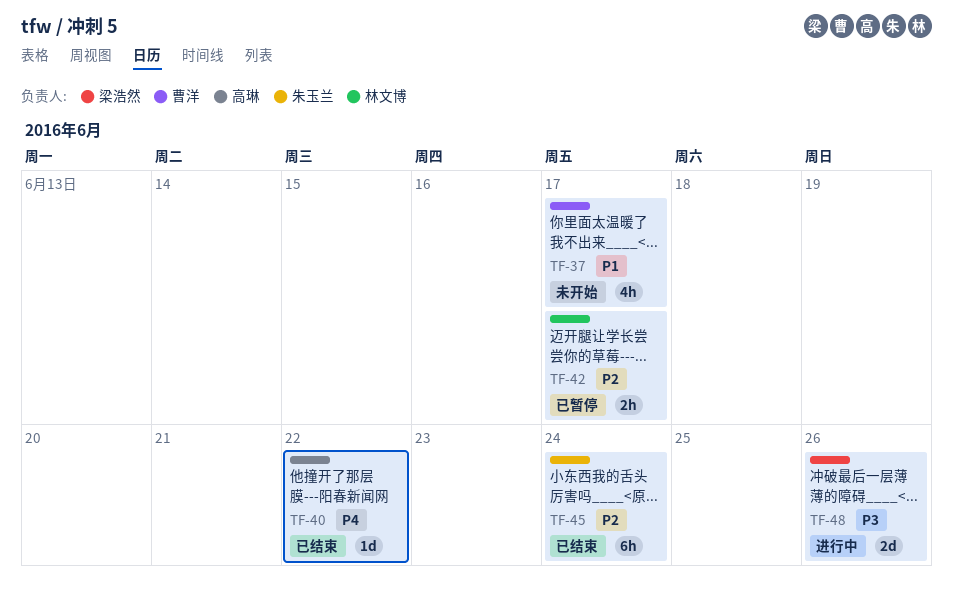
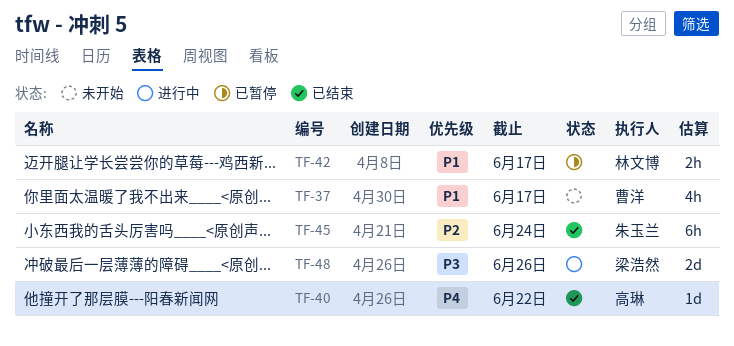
TF-42, priority: P2 -> P1

